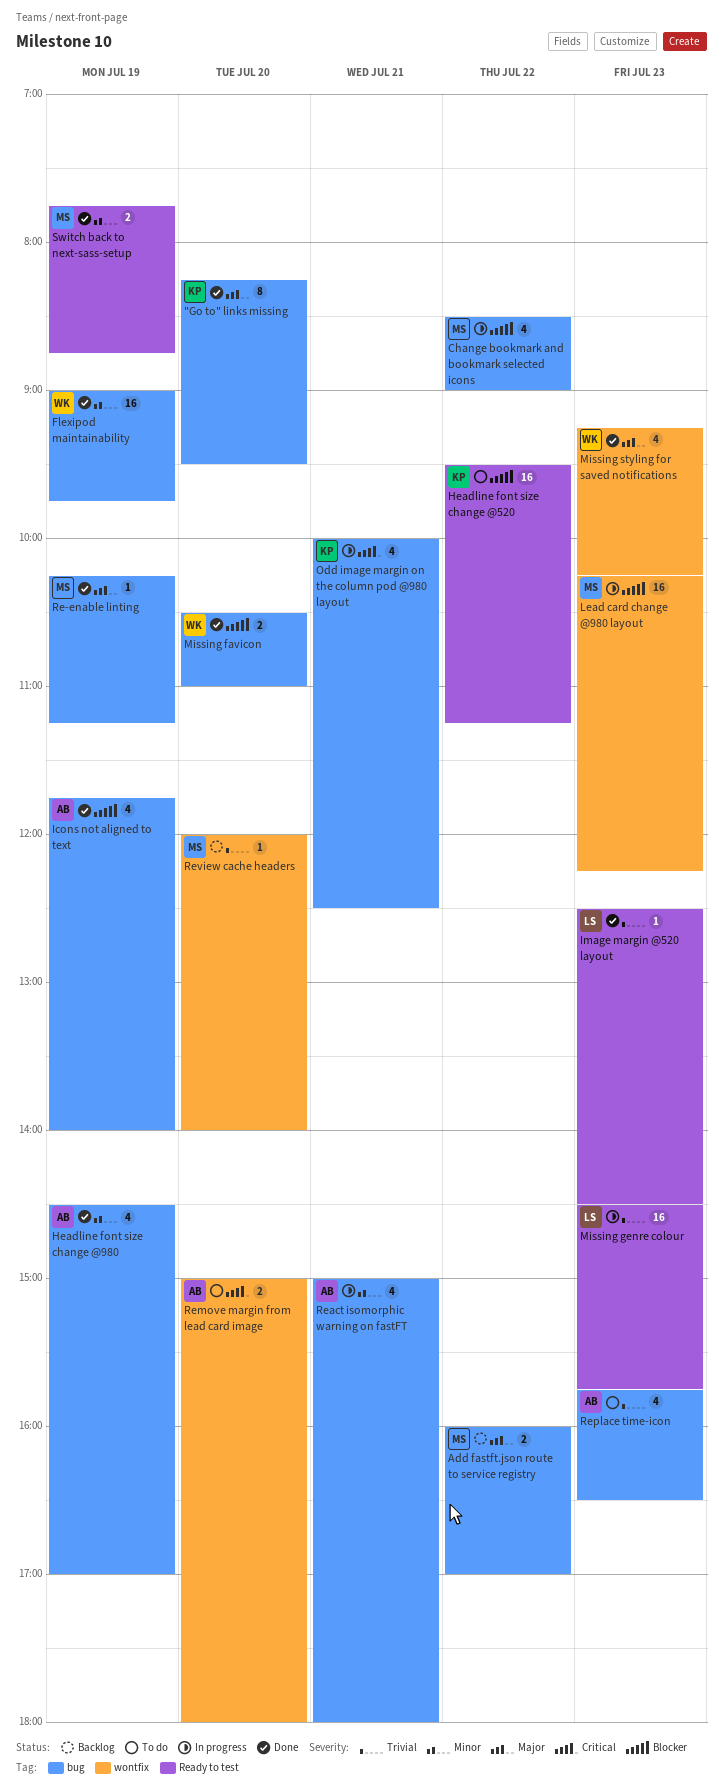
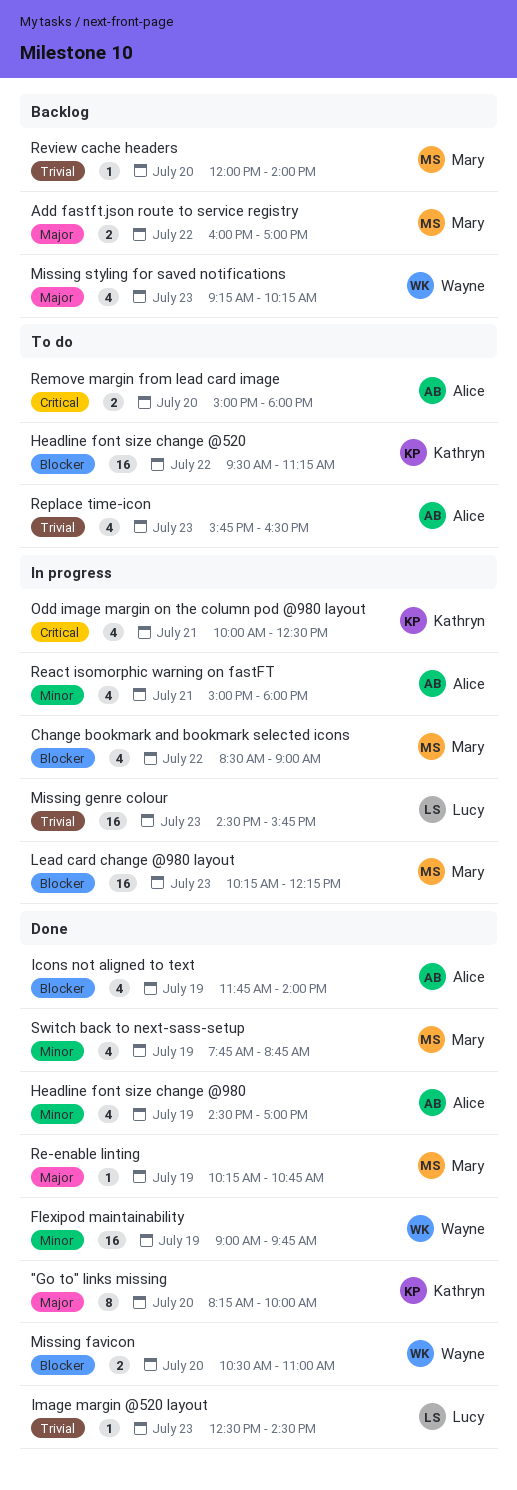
"Go to" links missing, ends: 09:30 -> 10:00
Missing styling for saved notifications, status: Done -> Backlog
Re-enable linting, ends: 11:15 -> 10:45
Switch back to next-sass-setup, estimate: 2 -> 4

